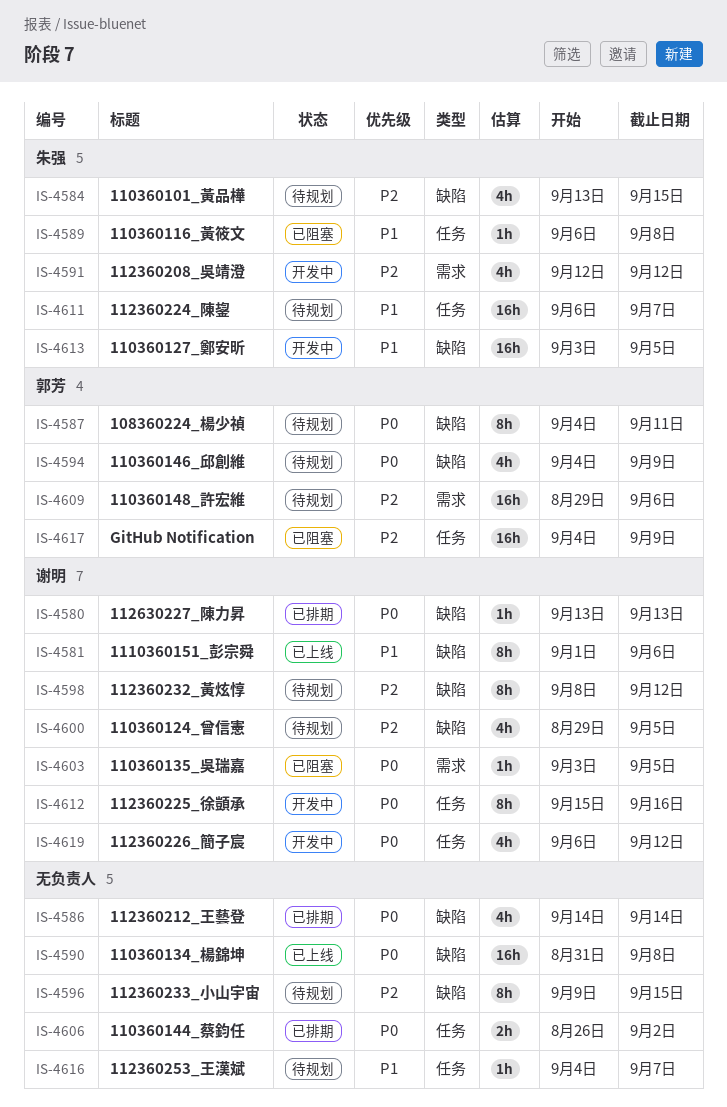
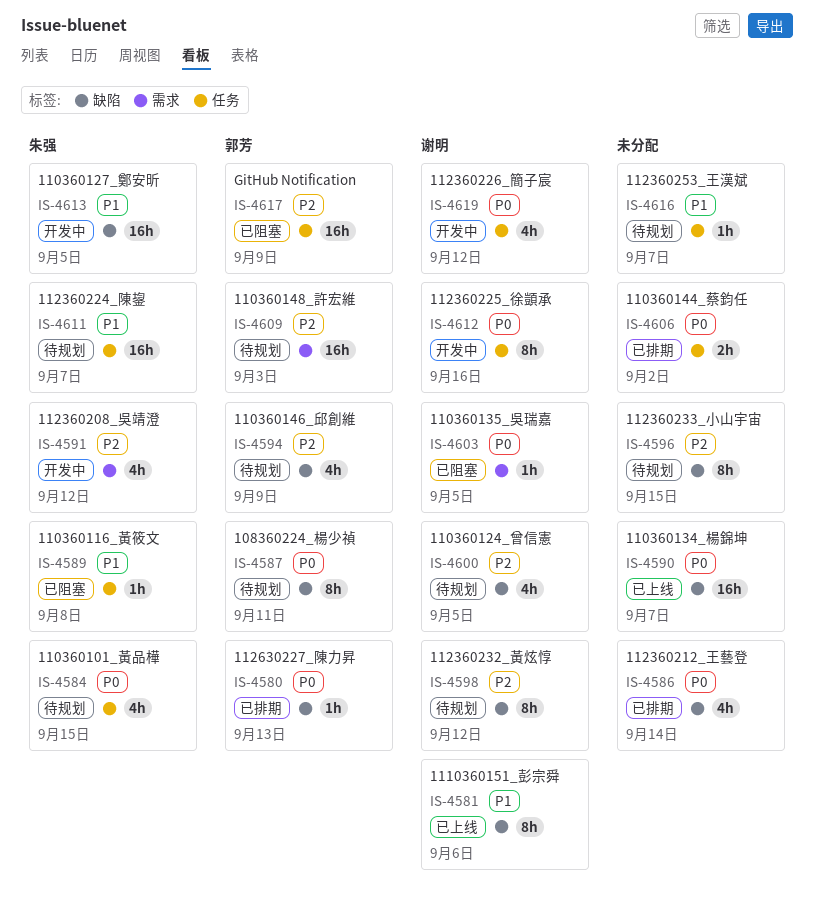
IS-4580, owner: 谢明 -> 郭芳
IS-4584, priority: P2 -> P0
IS-4584, label: 缺陷 -> 任务
IS-4590, due: Sep 8 -> Sep 7
IS-4594, priority: P0 -> P2
IS-4609, due: Sep 6 -> Sep 3

